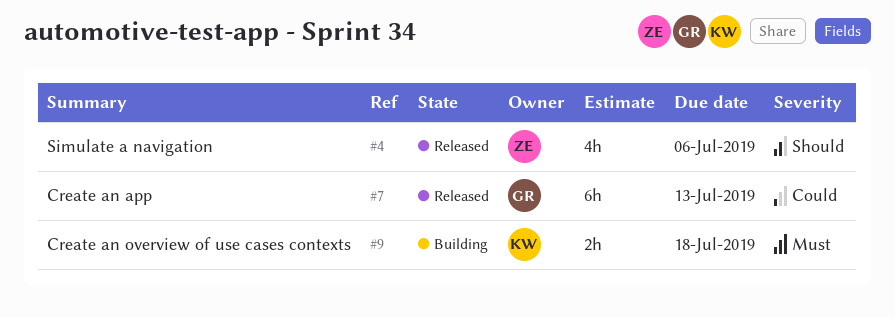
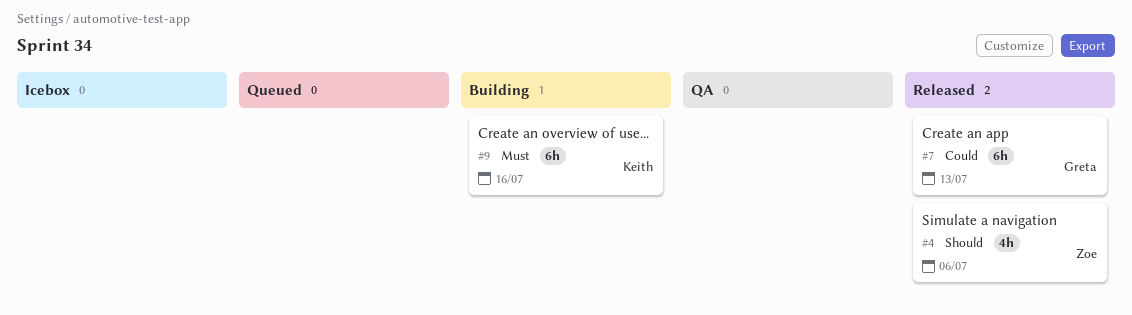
#9, estimate: 2h -> 6h
#9, due: Jul 18 -> Jul 16

